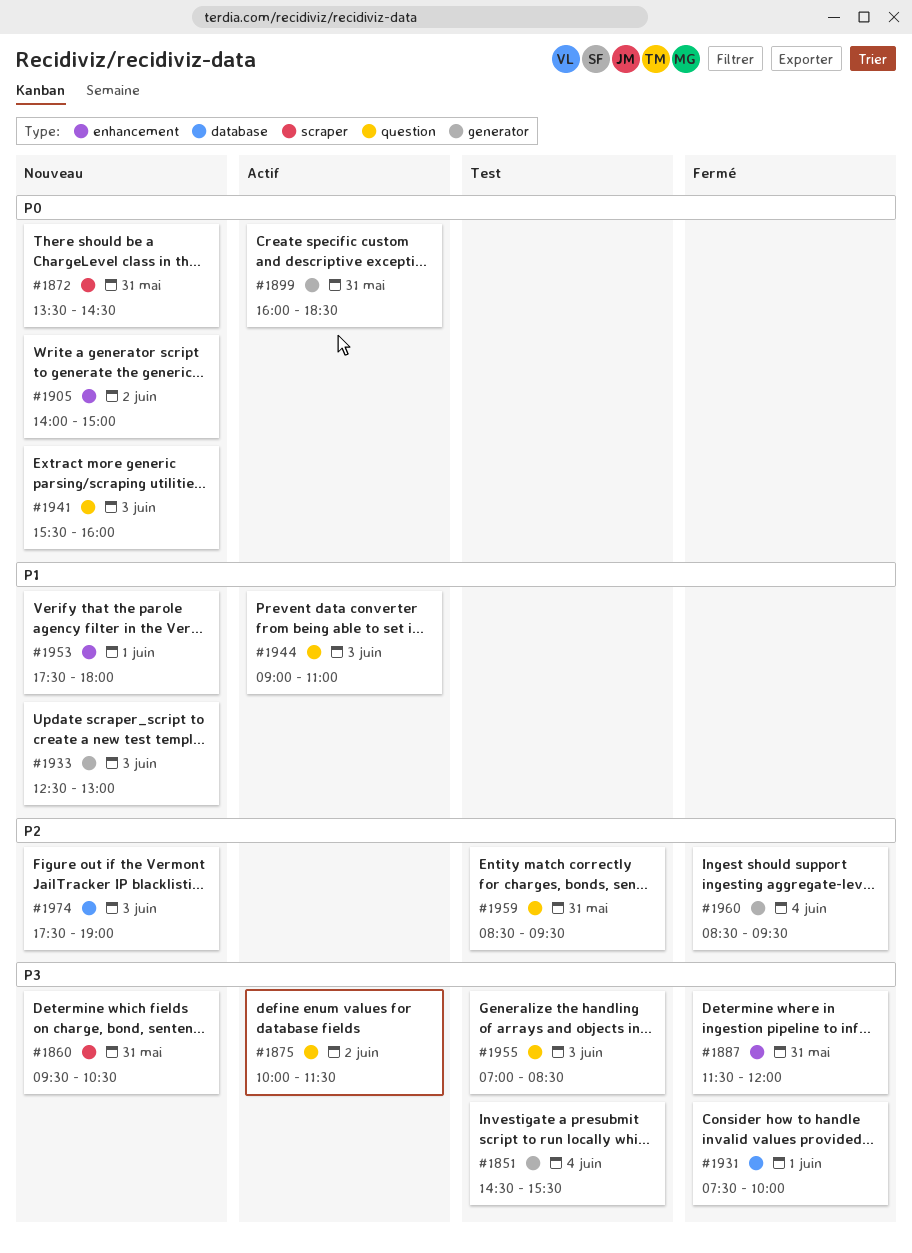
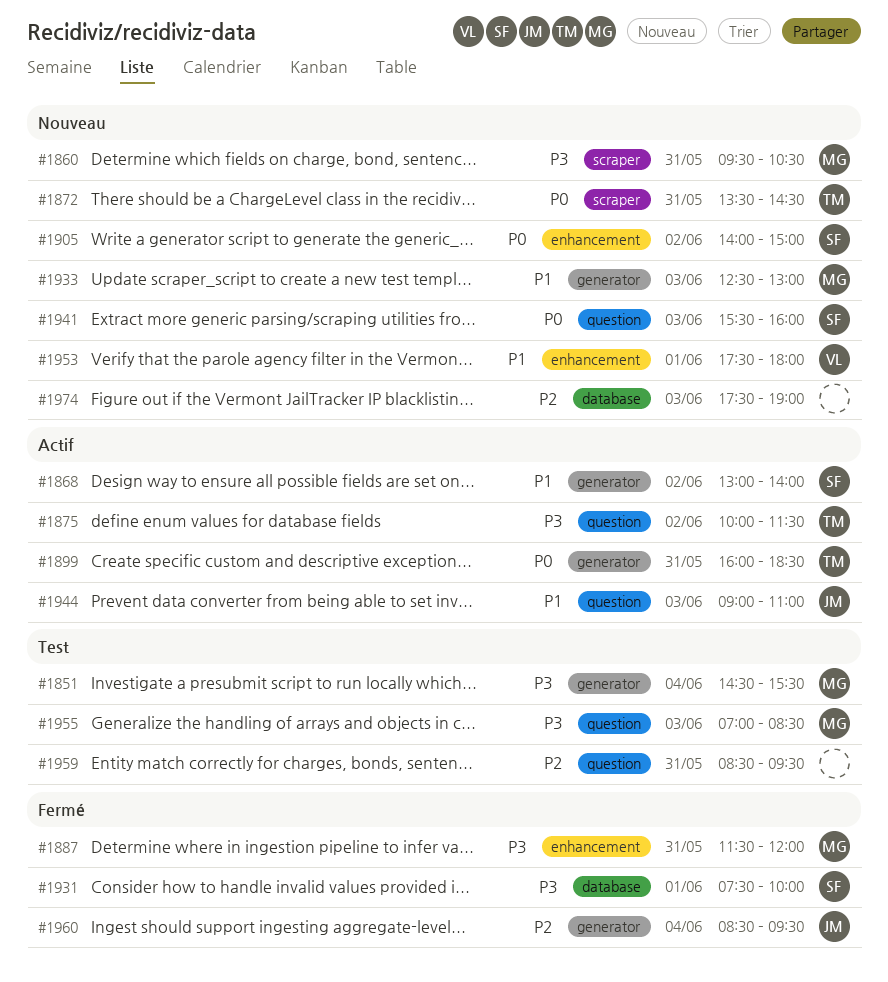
#1868: none -> present

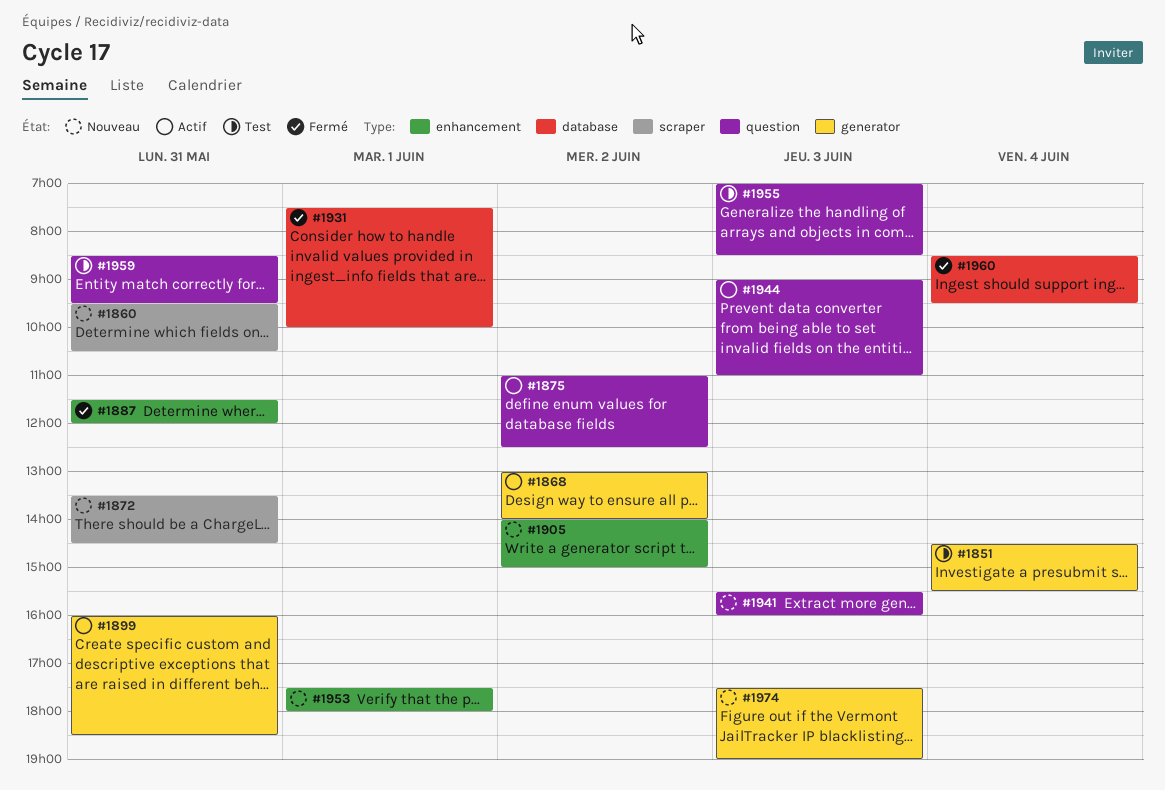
#1875, begins: 10:00 -> 11:00
#1875, ends: 11:30 -> 12:30
#1933: present -> none
#1960, label: generator -> database
#1974, label: database -> generator

